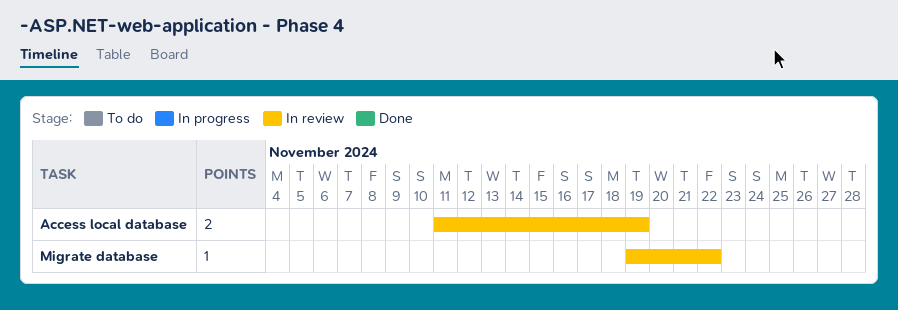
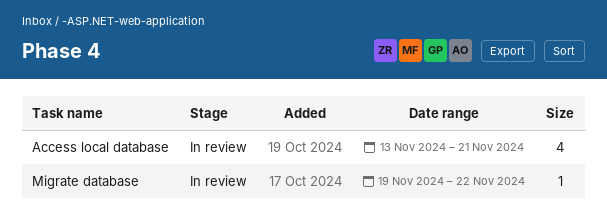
Access local database, estimate: 2 -> 4
Access local database, start: Nov 11 -> Nov 13
Access local database, due: Nov 19 -> Nov 21

